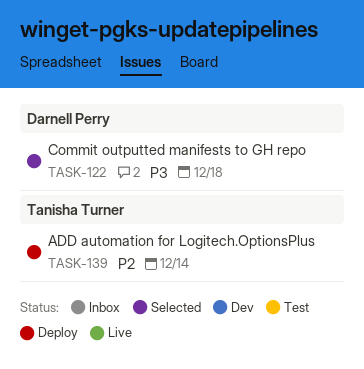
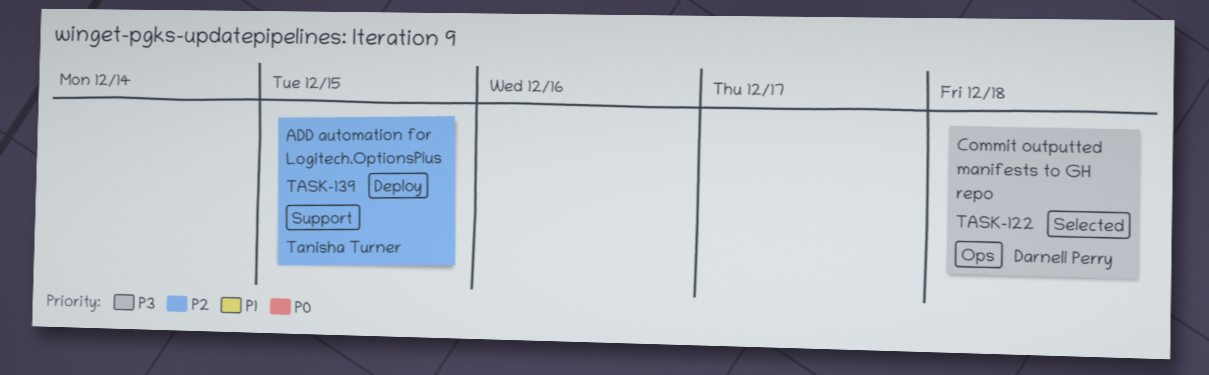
TASK-139, due: Dec 14 -> Dec 15

